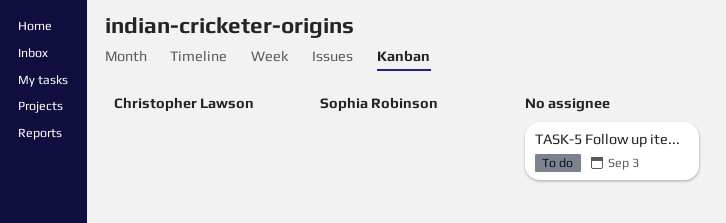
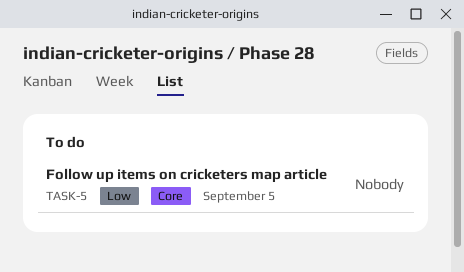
TASK-5, due: Sep 3 -> Sep 5

